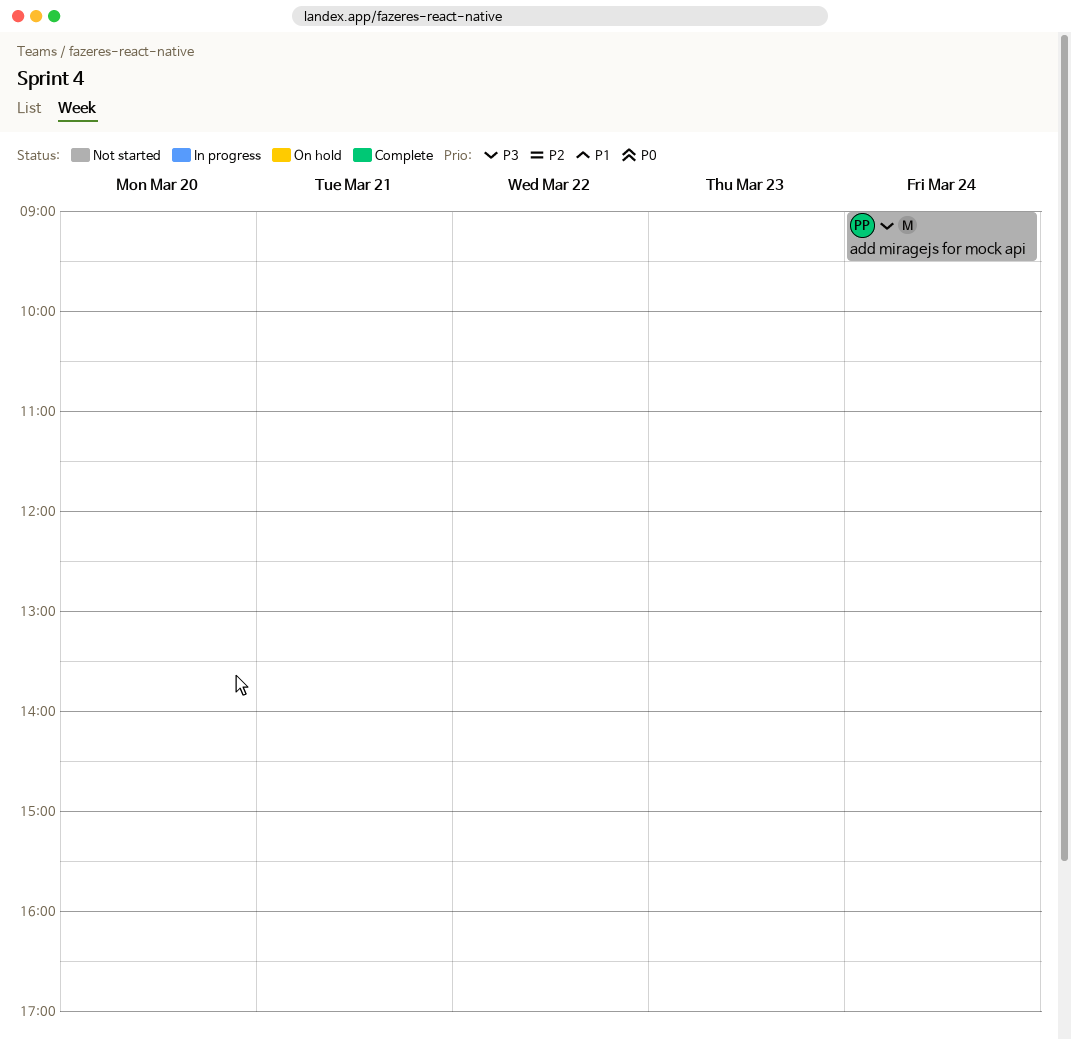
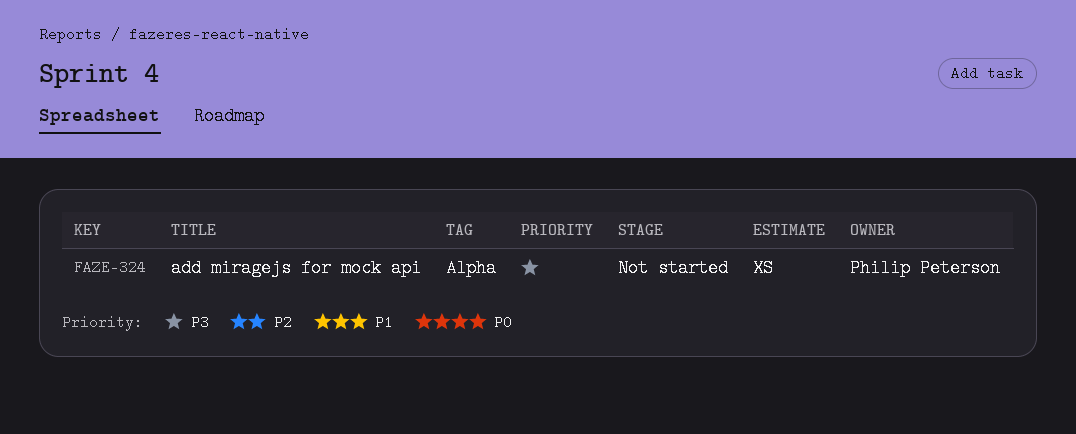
add miragejs for mock api, estimate: M -> XS

